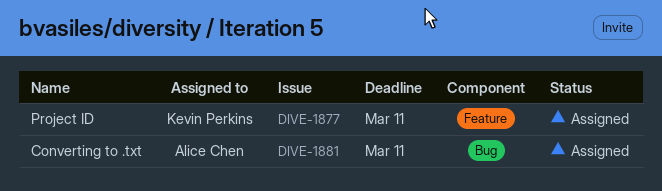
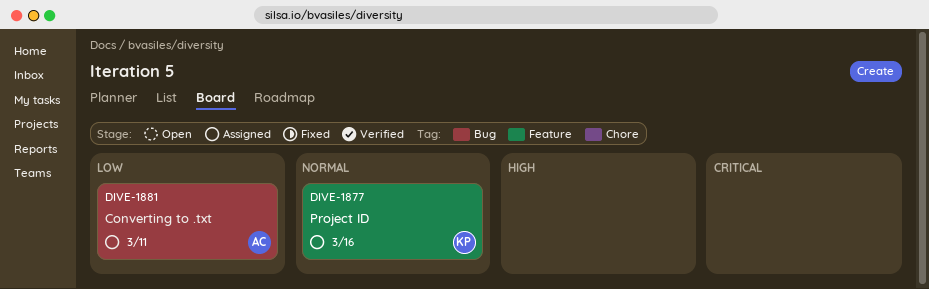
DIVE-1877, due: Mar 11 -> Mar 16

